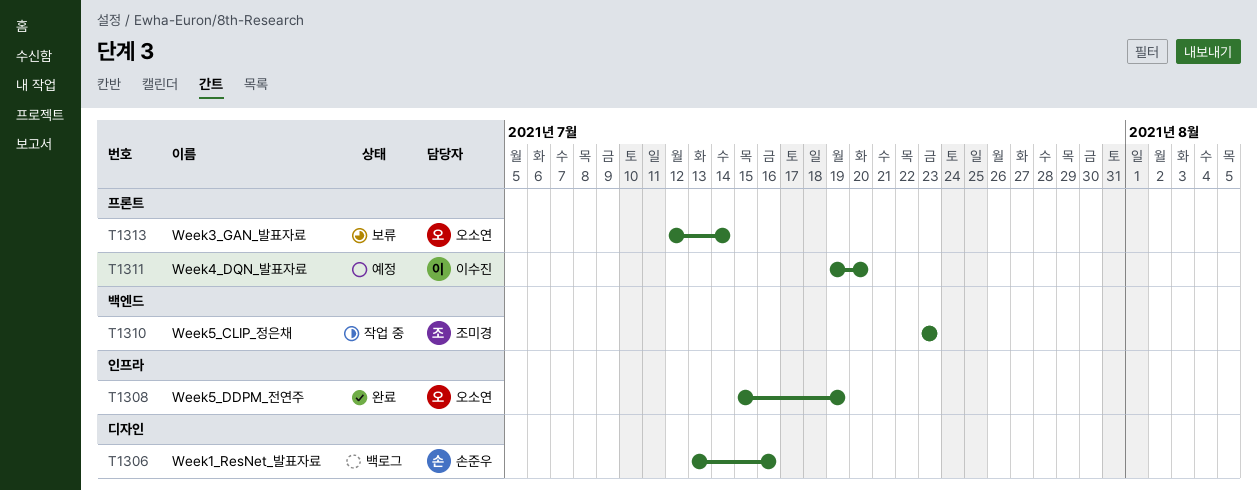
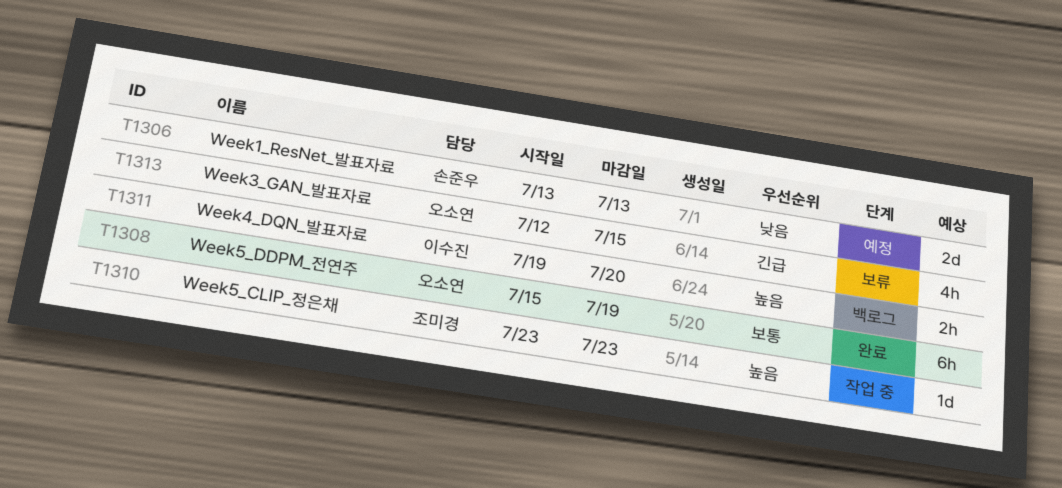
T1306, status: 백로그 -> 예정
T1306, due: Jul 16 -> Jul 13
T1311, status: 예정 -> 백로그
T1313, due: Jul 14 -> Jul 15

